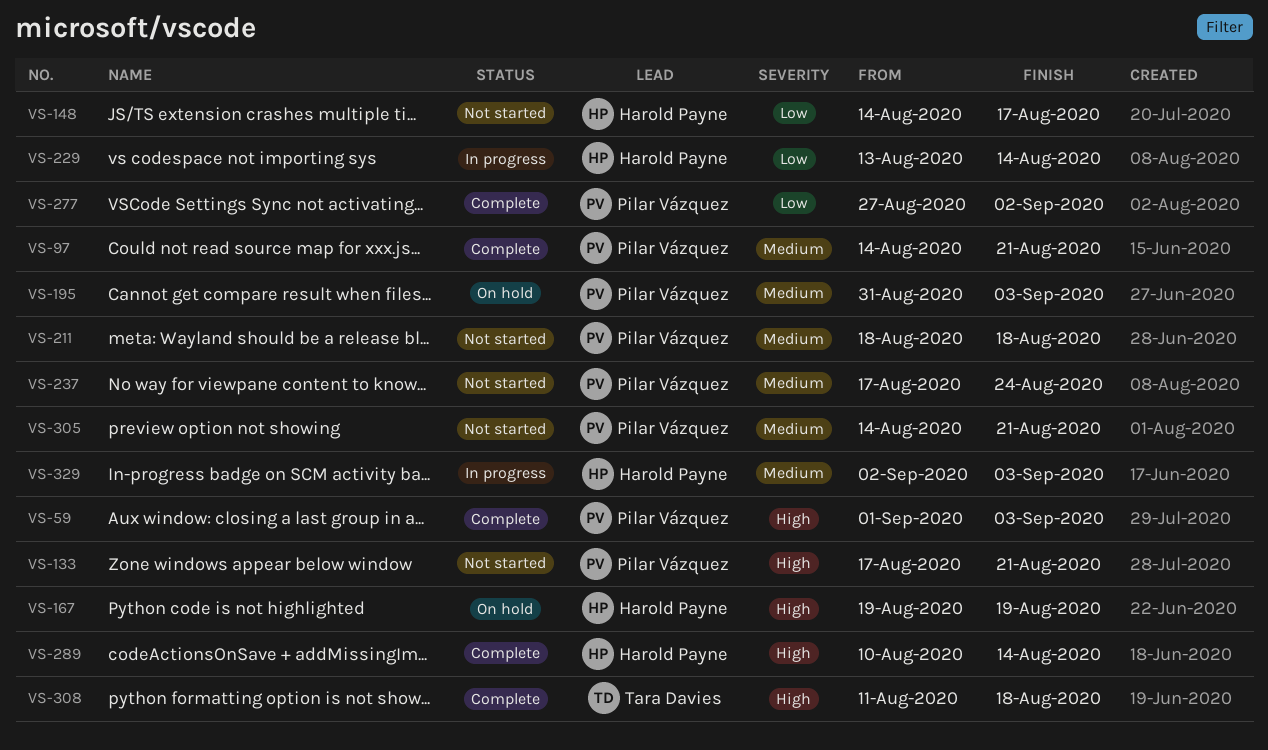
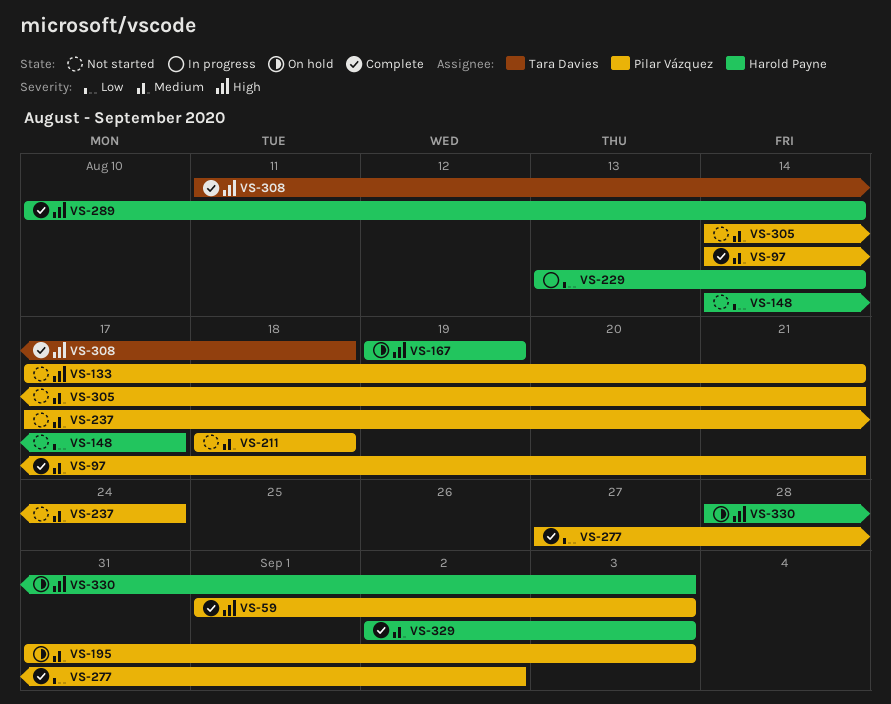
VS-329, status: In progress -> Complete
VS-330: none -> present

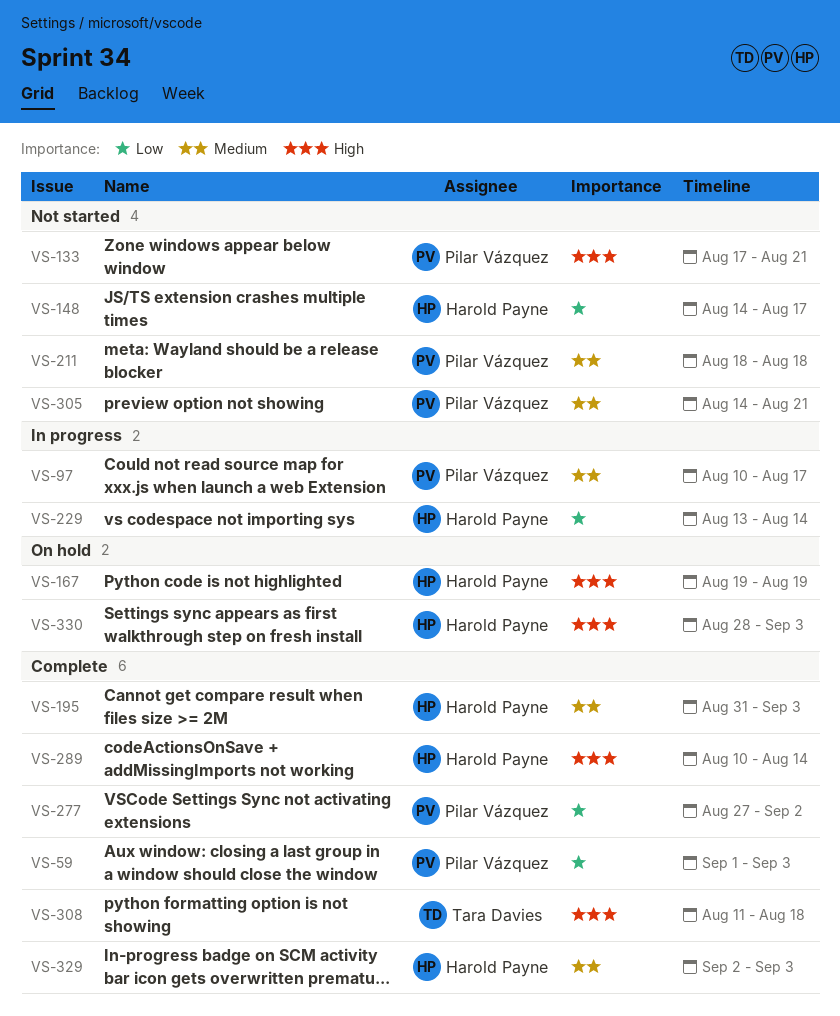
VS-59, priority: High -> Low
VS-97, status: Complete -> In progress
VS-97, start: Aug 14 -> Aug 10
VS-97, due: Aug 21 -> Aug 17
VS-195, status: On hold -> Complete
VS-195, owner: Pilar Vázquez -> Harold Payne
VS-237: present -> none

